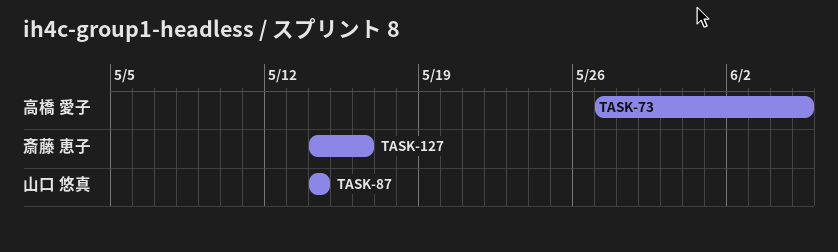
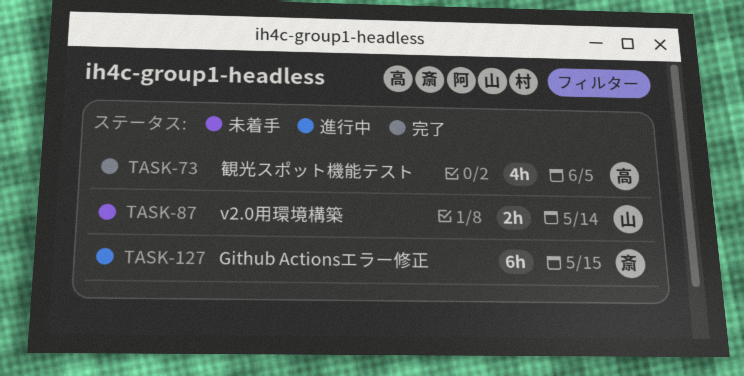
TASK-127, due: May 16 -> May 15

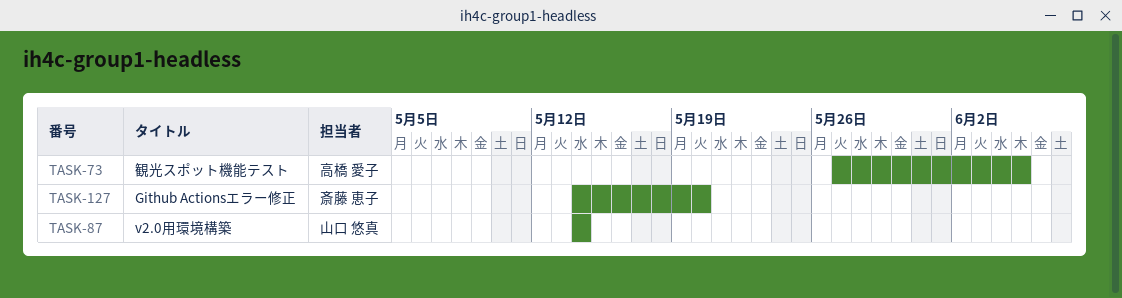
TASK-127, due: May 15 -> May 20

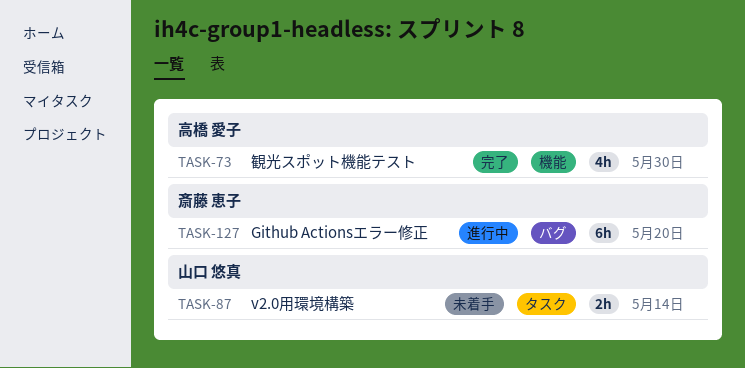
TASK-73, due: Jun 5 -> May 30

